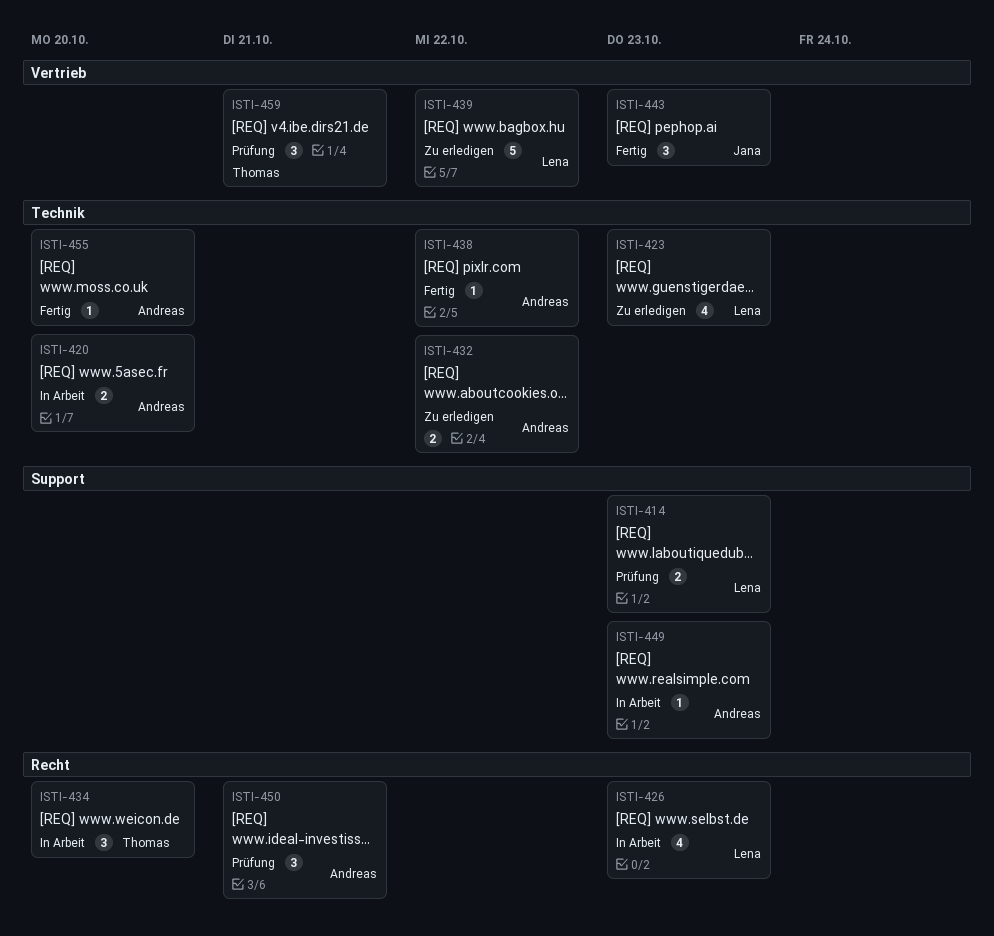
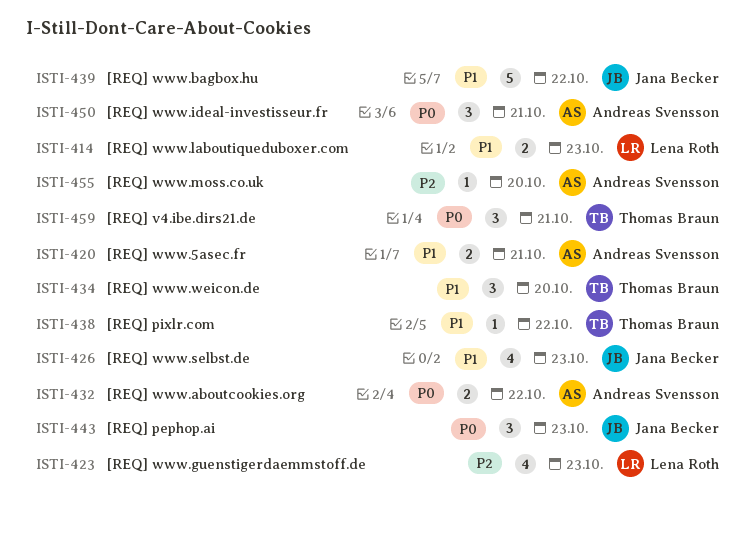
ISTI-420, due: Oct 20 -> Oct 21
ISTI-426, owner: Lena Roth -> Jana Becker
ISTI-438, owner: Andreas Svensson -> Thomas Braun
ISTI-439, owner: Lena Roth -> Jana Becker
ISTI-449: present -> none

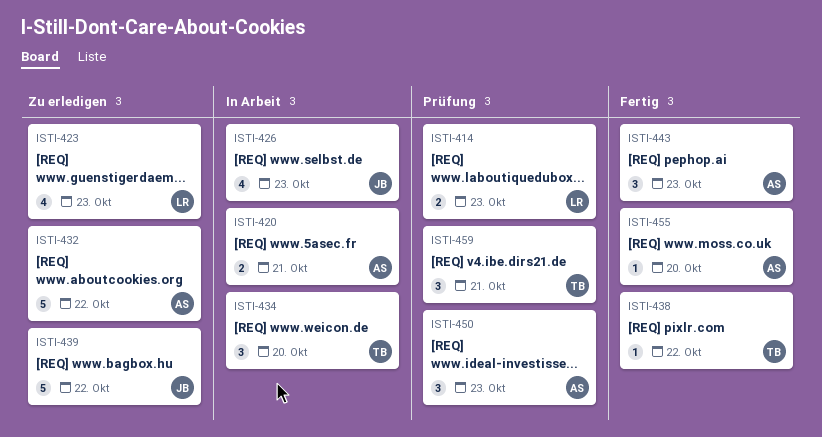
ISTI-432, estimate: 2 -> 5
ISTI-443, owner: Jana Becker -> Andreas Svensson
ISTI-450, due: Oct 21 -> Oct 23

